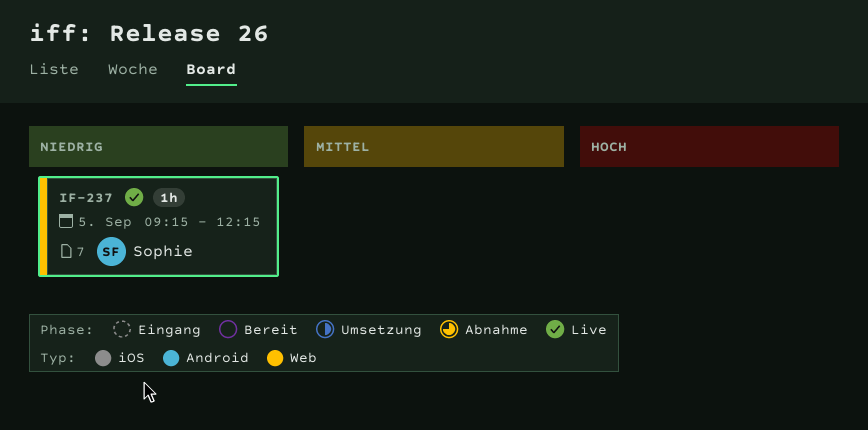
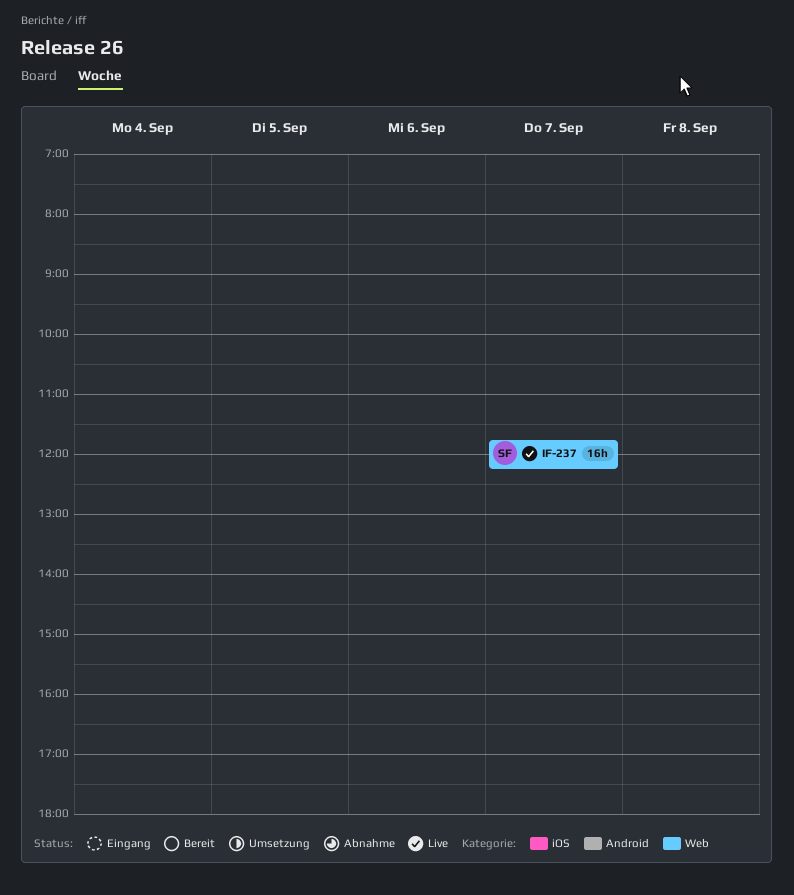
IF-237, estimate: 1h -> 16h
IF-237, day: Sep 5 -> Sep 7
IF-237, begins: 09:15 -> 11:45

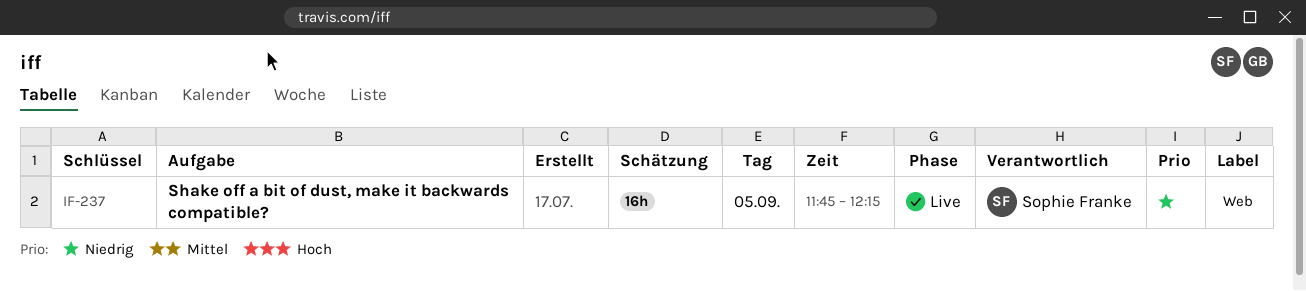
IF-237, day: Sep 7 -> Sep 5

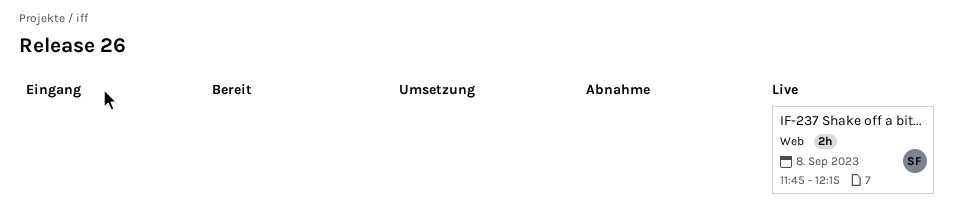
IF-237, estimate: 16h -> 2h
IF-237, day: Sep 5 -> Sep 8

